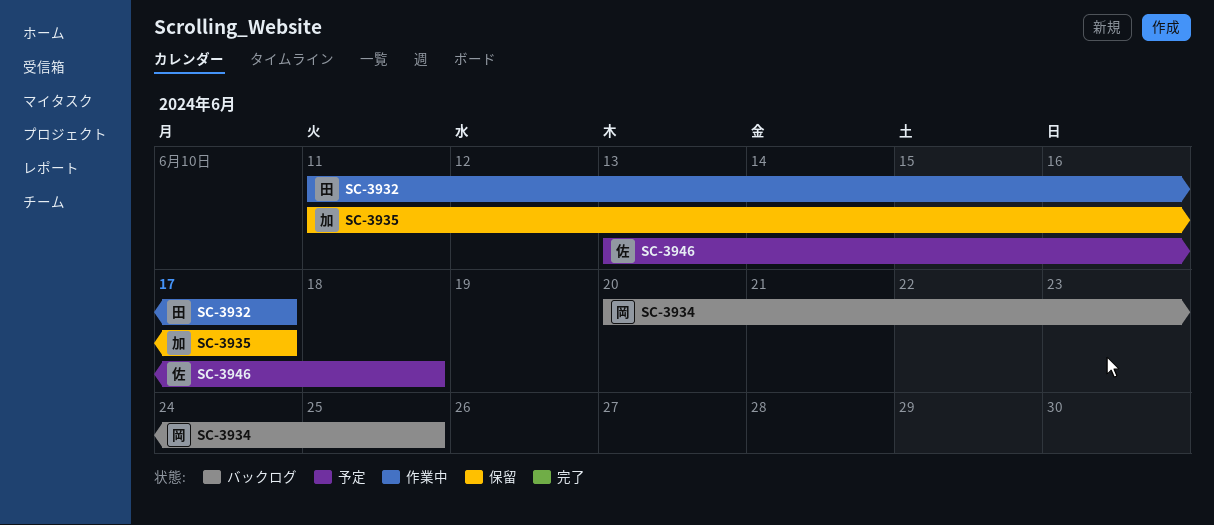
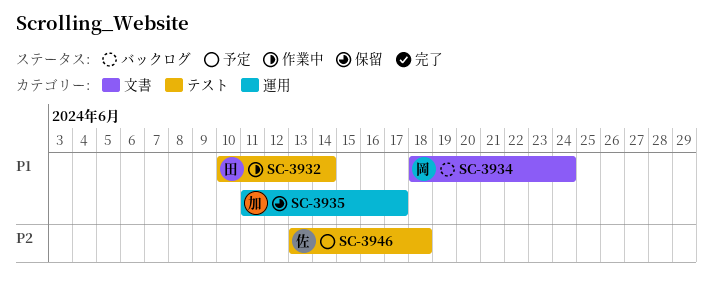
SC-3932, start: Jun 11 -> Jun 10
SC-3932, due: Jun 17 -> Jun 14
SC-3934, start: Jun 20 -> Jun 18
SC-3934, due: Jun 25 -> Jun 24

